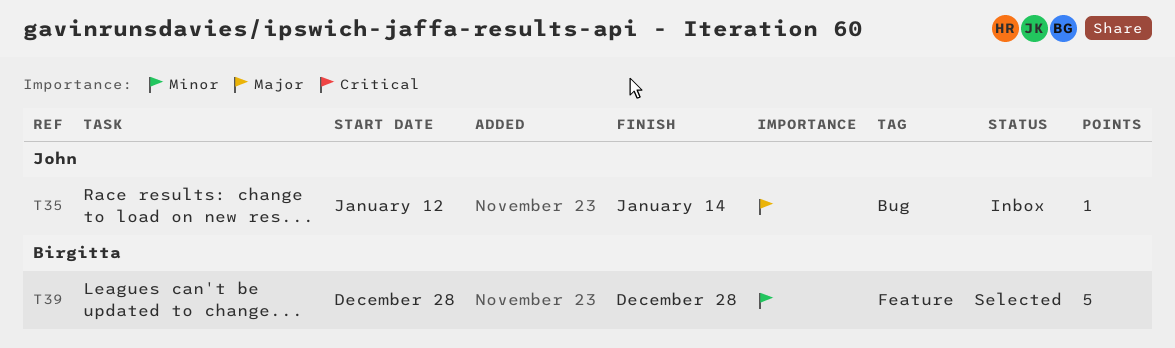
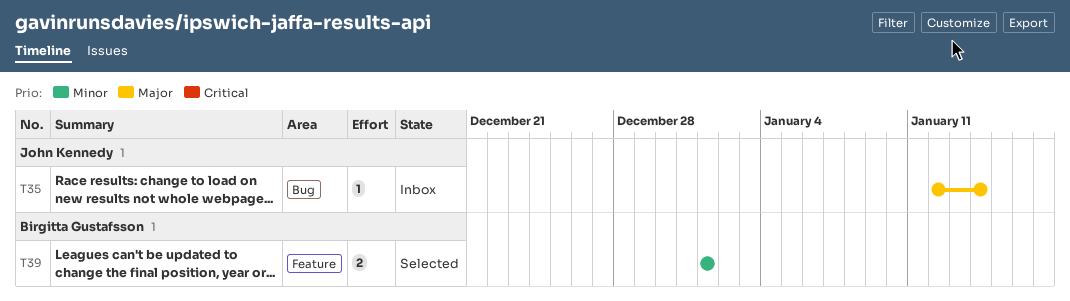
T39, estimate: 5 -> 2
T39, start: Dec 28 -> Jan 1
T39, due: Dec 28 -> Jan 1

